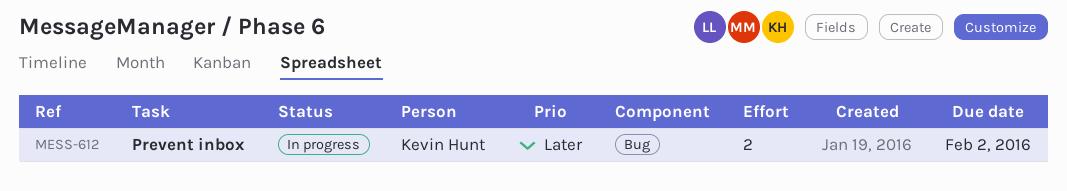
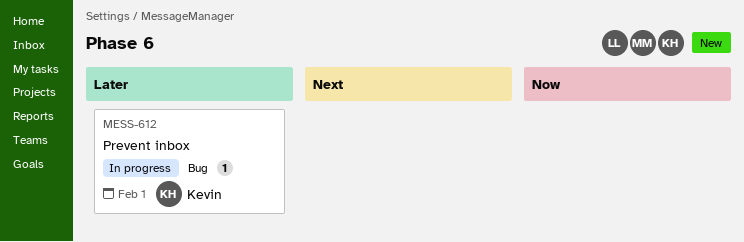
MESS-612, estimate: 2 -> 1
MESS-612, due: Feb 2 -> Feb 1

